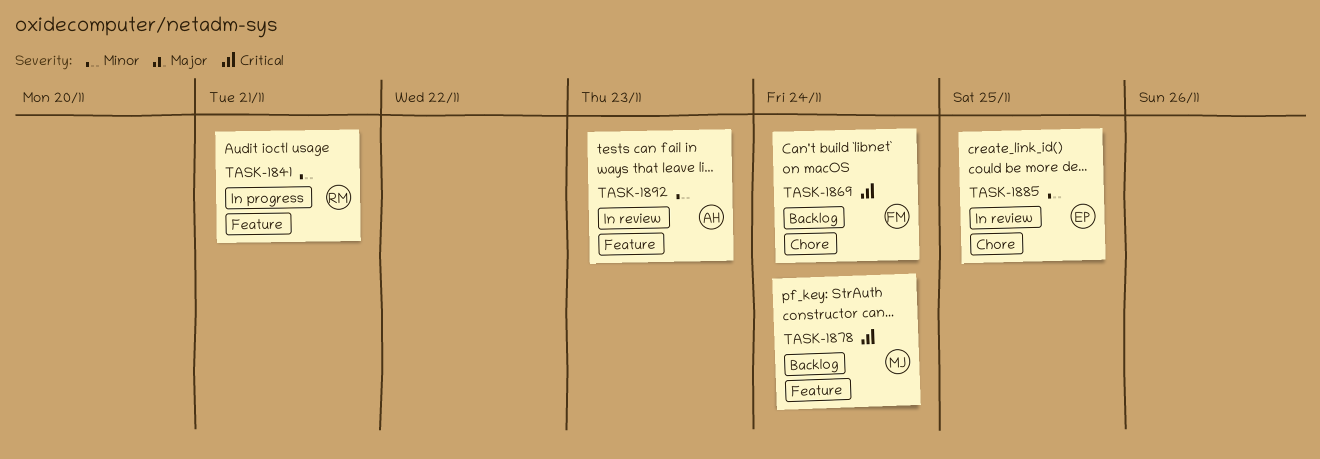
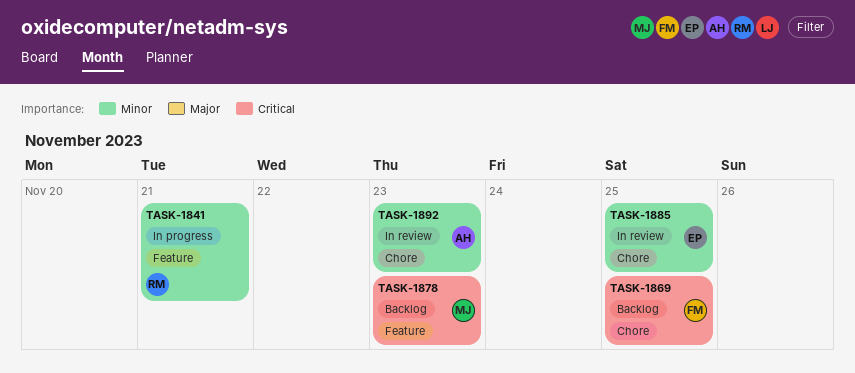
TASK-1869, due: Nov 24 -> Nov 25
TASK-1878, due: Nov 24 -> Nov 23
TASK-1892, label: Feature -> Chore

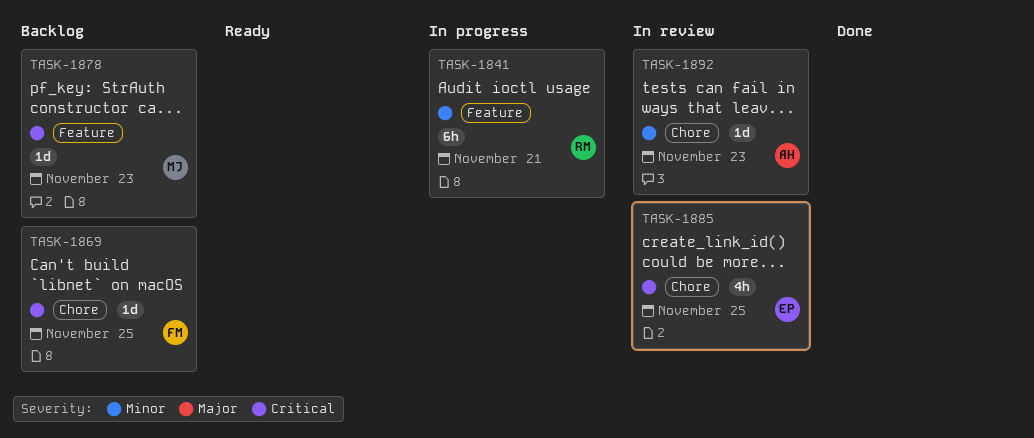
TASK-1885, priority: Minor -> Critical

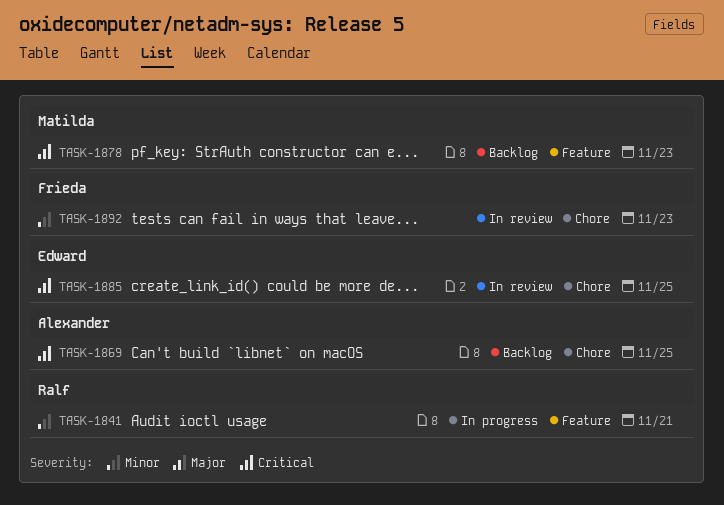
TASK-1869, owner: Frieda -> Alexander
TASK-1892, owner: Alexander -> Frieda

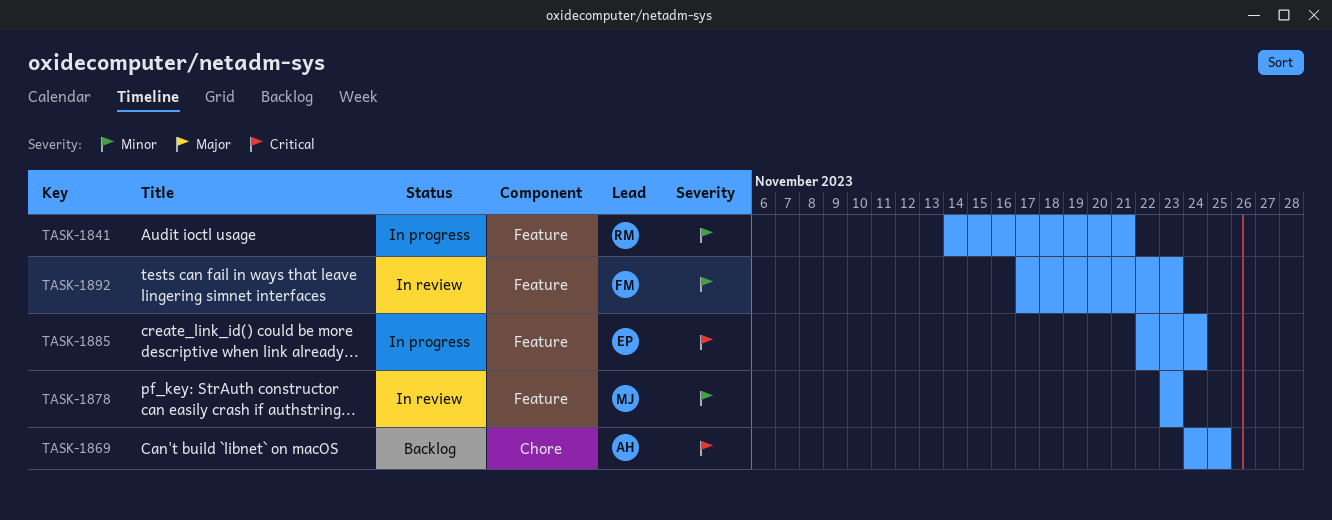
TASK-1878, status: Backlog -> In review
TASK-1878, priority: Critical -> Minor
TASK-1885, status: In review -> In progress
TASK-1885, label: Chore -> Feature
TASK-1885, due: Nov 25 -> Nov 24
TASK-1892, label: Chore -> Feature

